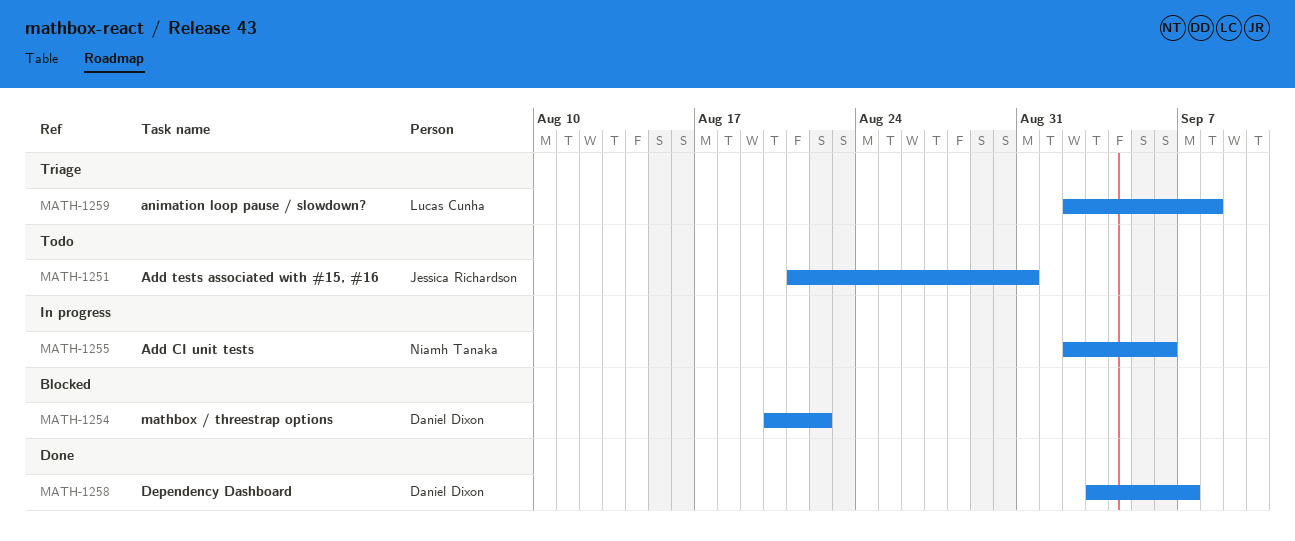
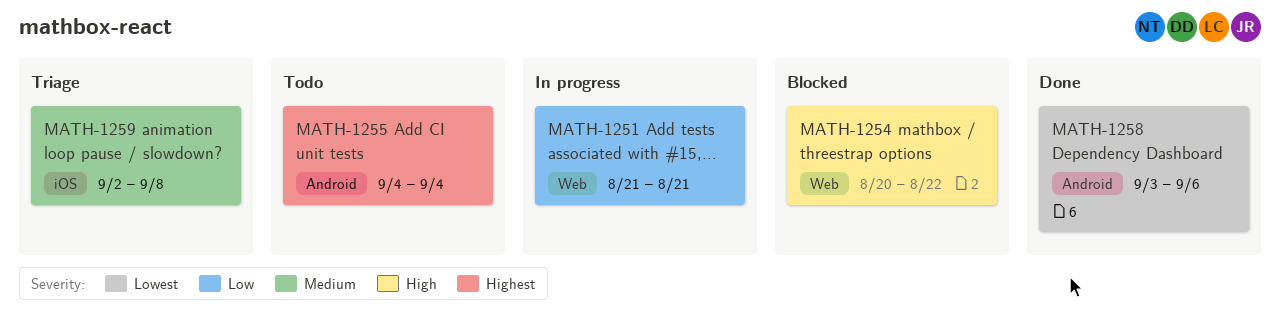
MATH-1251, status: Todo -> In progress
MATH-1251, due: Aug 31 -> Aug 21
MATH-1255, status: In progress -> Todo
MATH-1255, start: Sep 2 -> Sep 4
MATH-1255, due: Sep 6 -> Sep 4
MATH-1258, due: Sep 7 -> Sep 6

